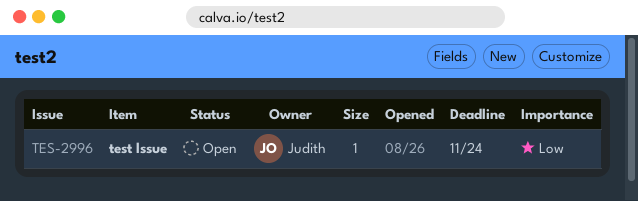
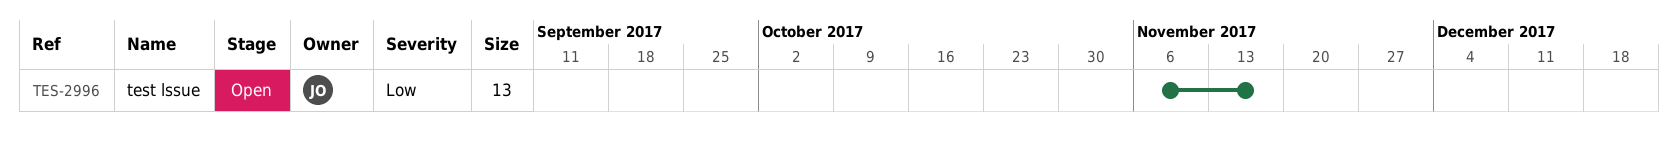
TES-2996, estimate: 1 -> 13
TES-2996, due: Nov 24 -> Nov 17

